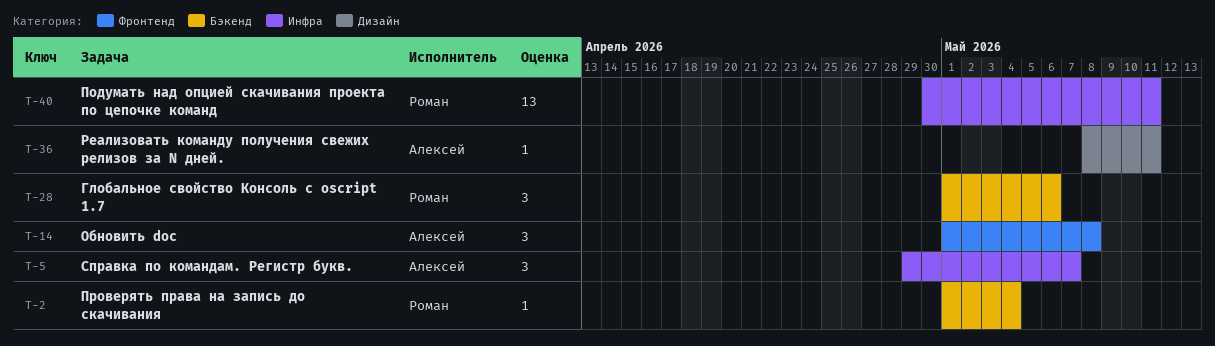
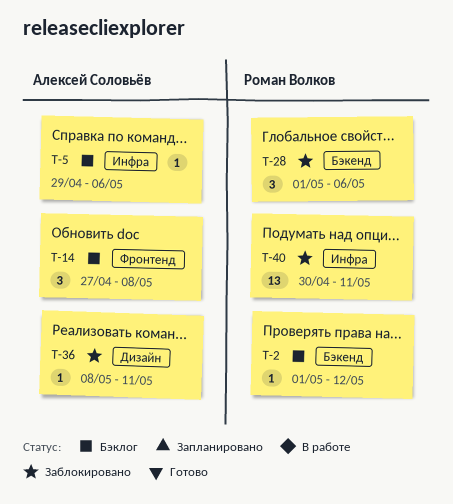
T-2, due: May 4 -> May 12
T-5, estimate: 3 -> 1
T-5, due: May 7 -> May 6
T-14, start: May 1 -> Apr 27

